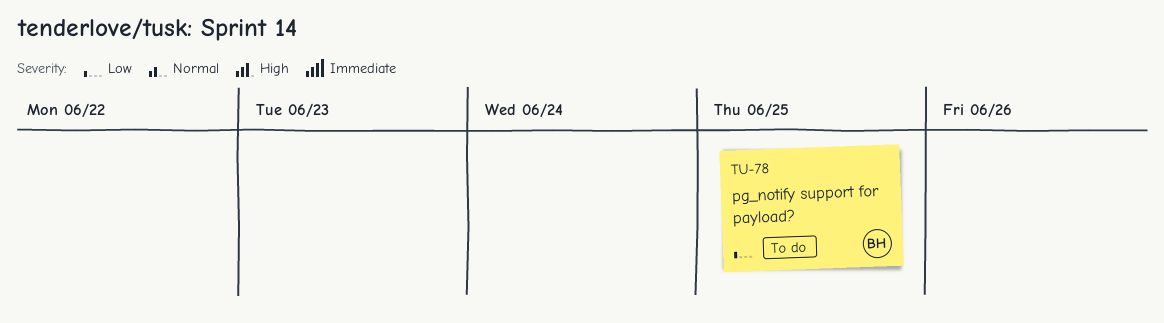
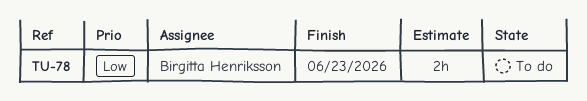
TU-78, due: Jun 25 -> Jun 23

